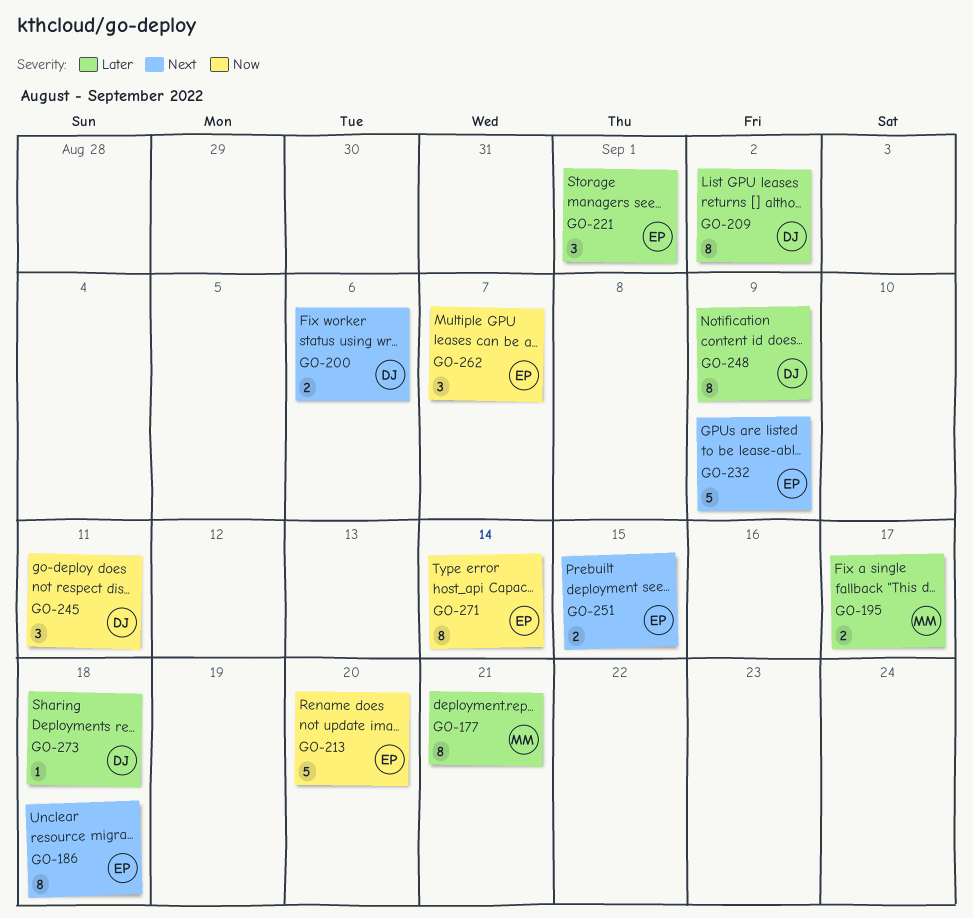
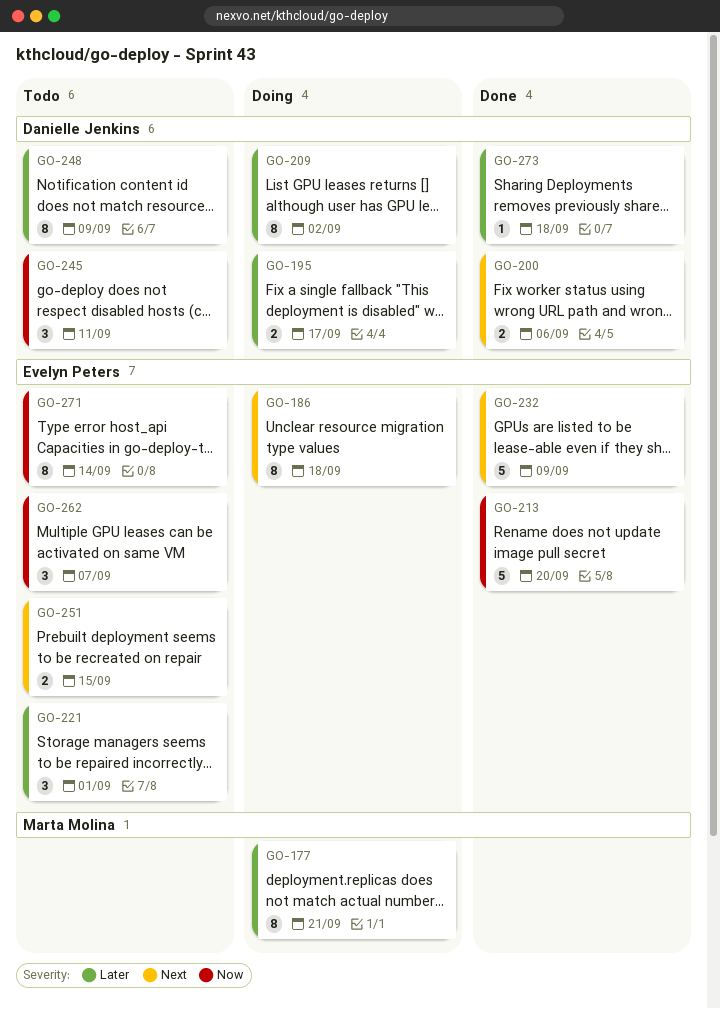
GO-195, owner: Marta Molina -> Danielle Jenkins

